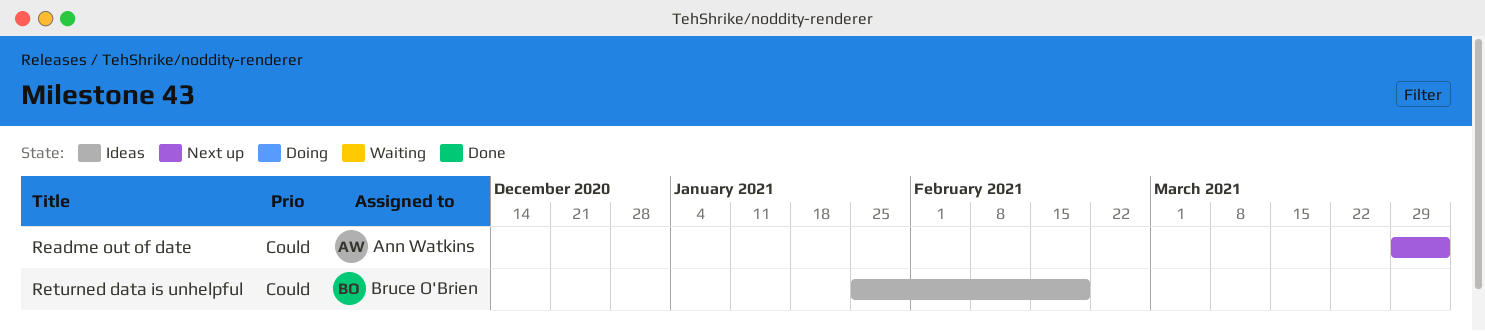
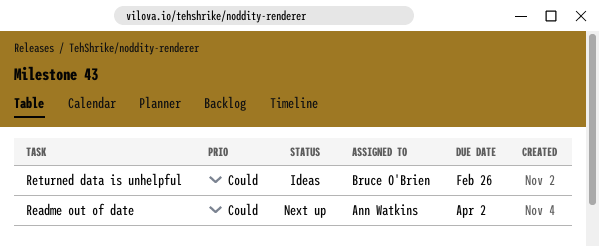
Returned data is unhelpful, due: Feb 19 -> Feb 26

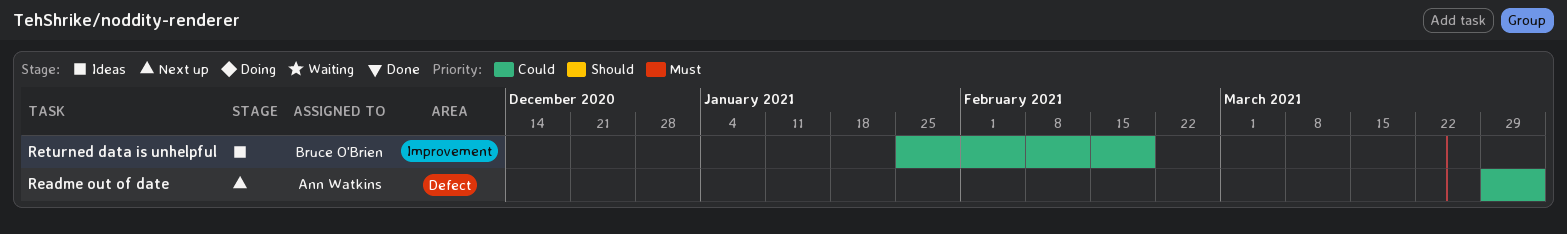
Returned data is unhelpful, due: Feb 26 -> Feb 19

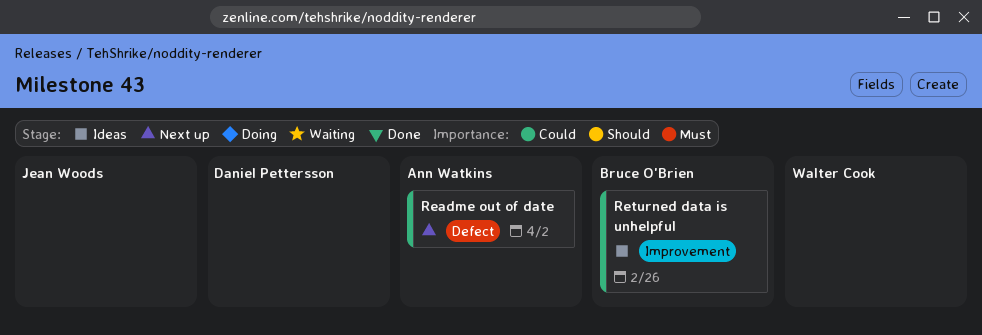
Returned data is unhelpful, due: Feb 19 -> Feb 26

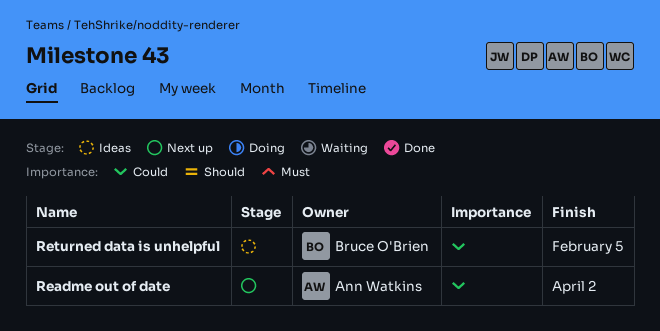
Returned data is unhelpful, due: Feb 26 -> Feb 5

